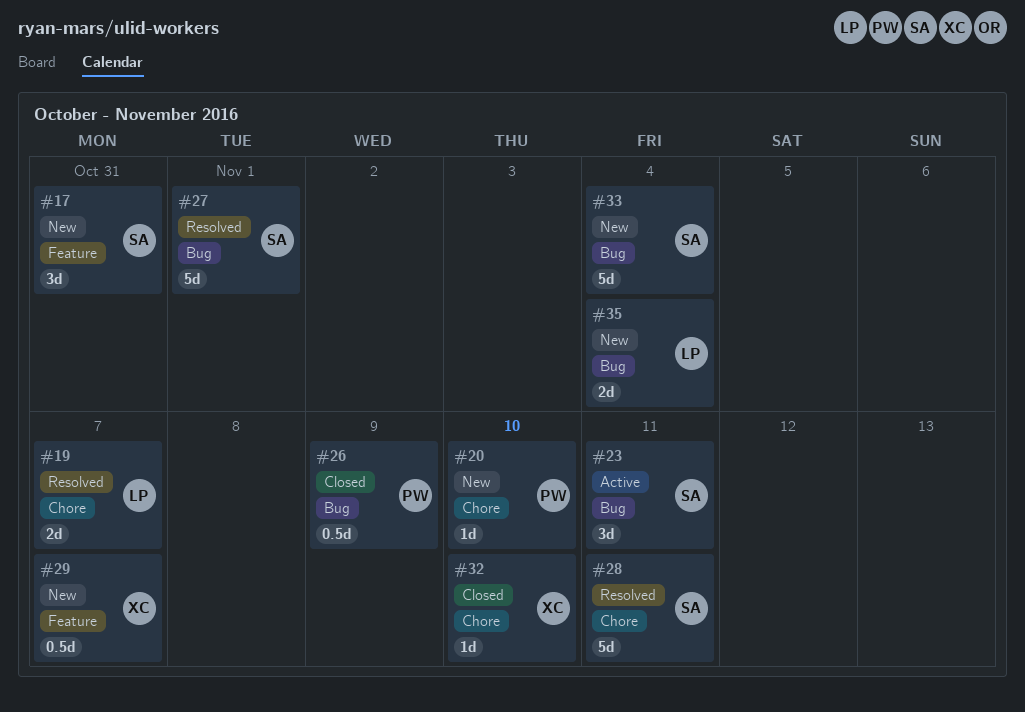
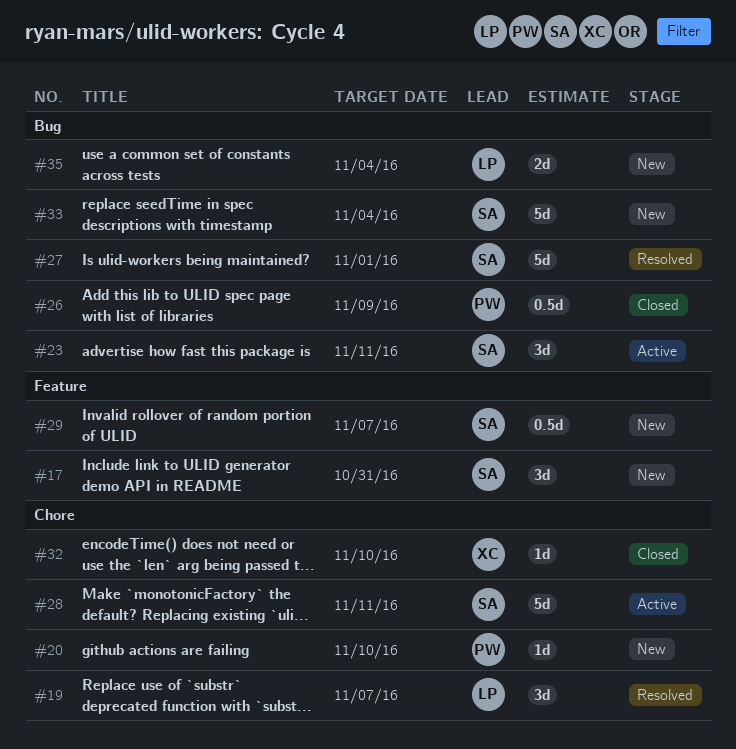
#19, estimate: 2d -> 3d
#28, status: Resolved -> Active
#29, owner: XC -> SA

